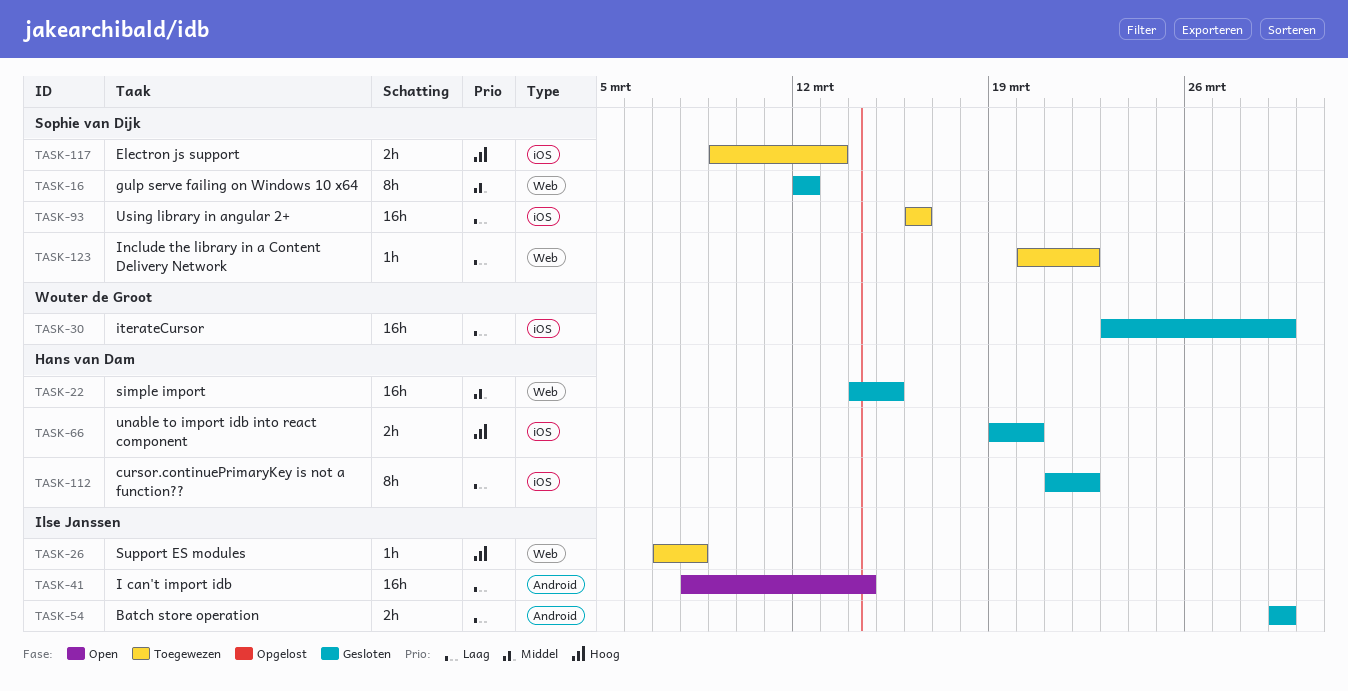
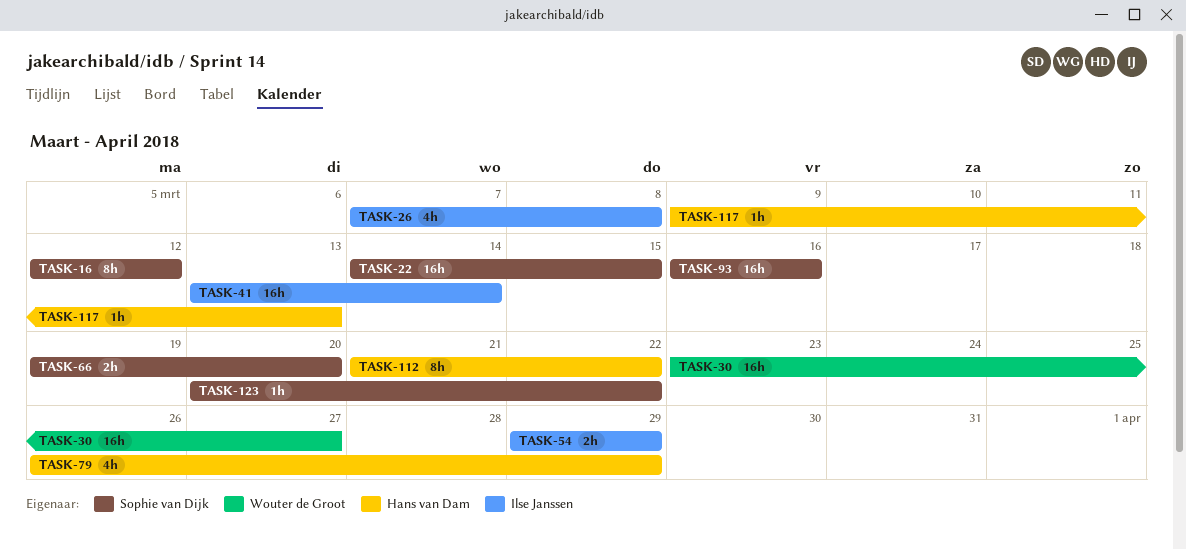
TASK-22, owner: Hans van Dam -> Sophie van Dijk
TASK-26, estimate: 1h -> 4h
TASK-30, due: Mar 29 -> Mar 27
TASK-41, start: Mar 8 -> Mar 13
TASK-66, owner: Hans van Dam -> Sophie van Dijk
TASK-79: none -> present
TASK-117, owner: Sophie van Dijk -> Hans van Dam
TASK-117, estimate: 2h -> 1h

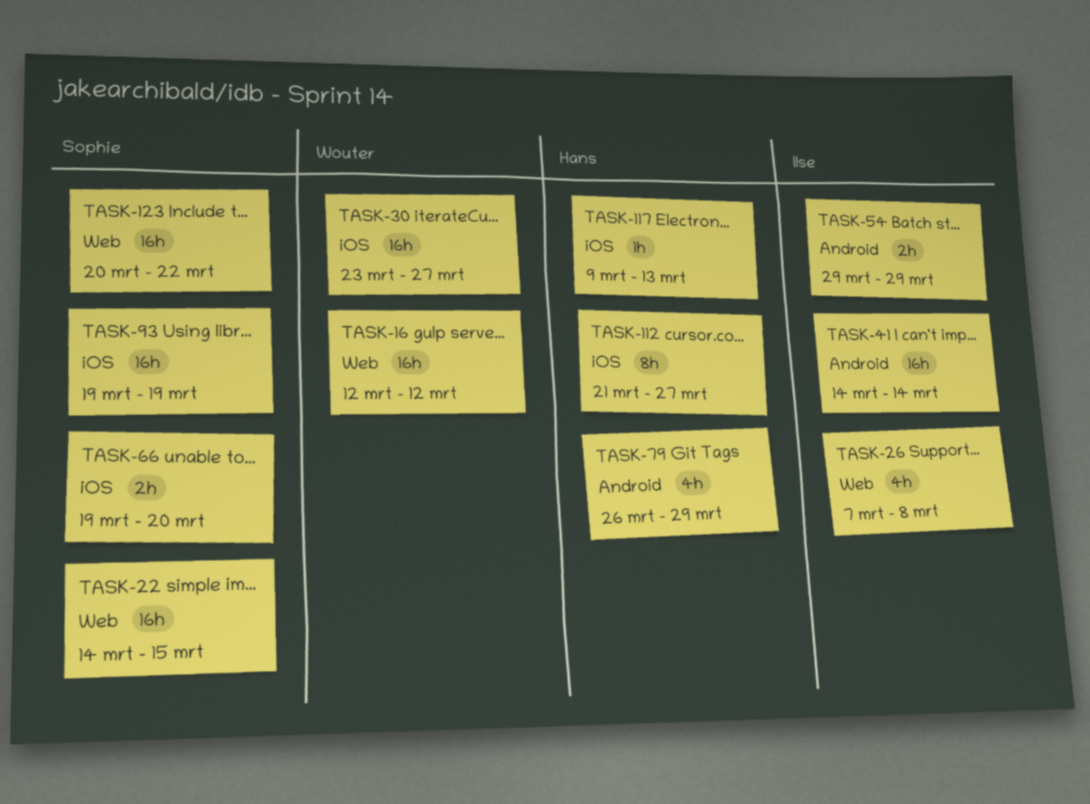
TASK-16, owner: Sophie van Dijk -> Wouter de Groot
TASK-16, estimate: 8h -> 16h
TASK-41, start: Mar 13 -> Mar 14
TASK-93, start: Mar 16 -> Mar 19
TASK-93, due: Mar 16 -> Mar 19
TASK-112, due: Mar 22 -> Mar 27
TASK-123, estimate: 1h -> 16h

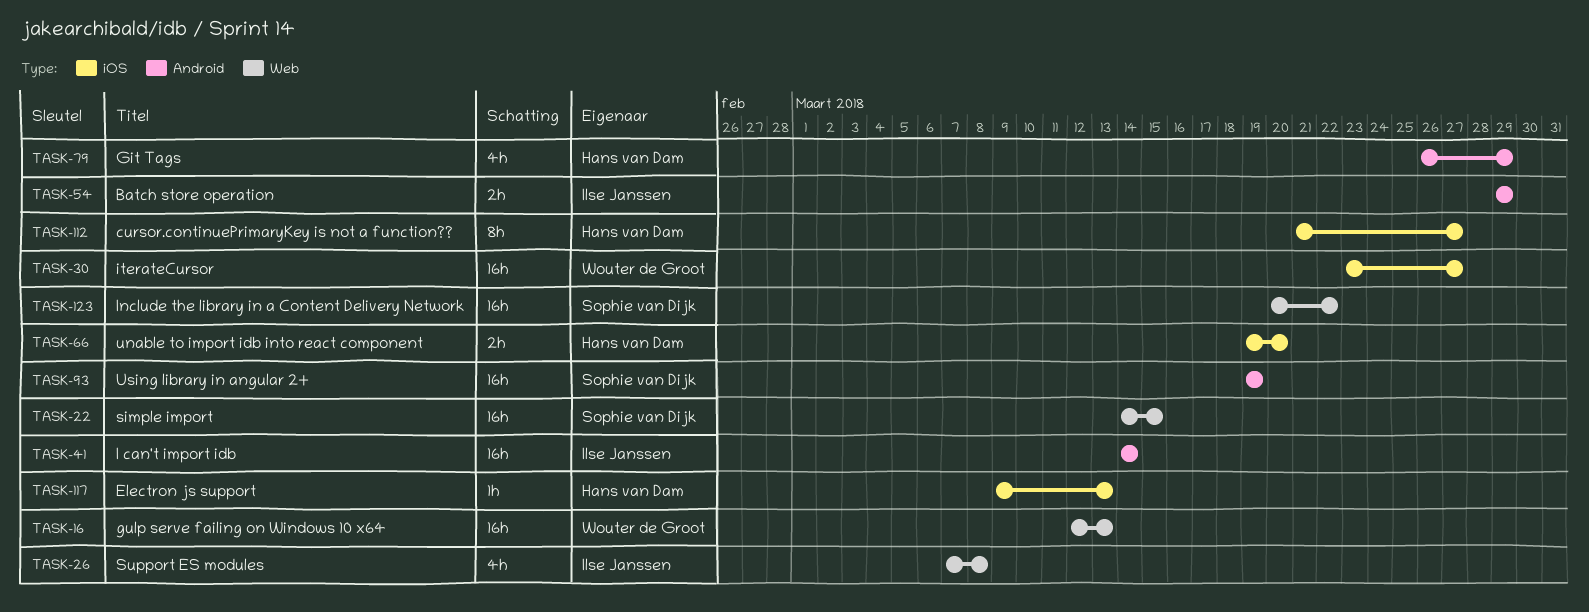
TASK-16, due: Mar 12 -> Mar 13
TASK-66, owner: Sophie van Dijk -> Hans van Dam
TASK-93, label: iOS -> Android

